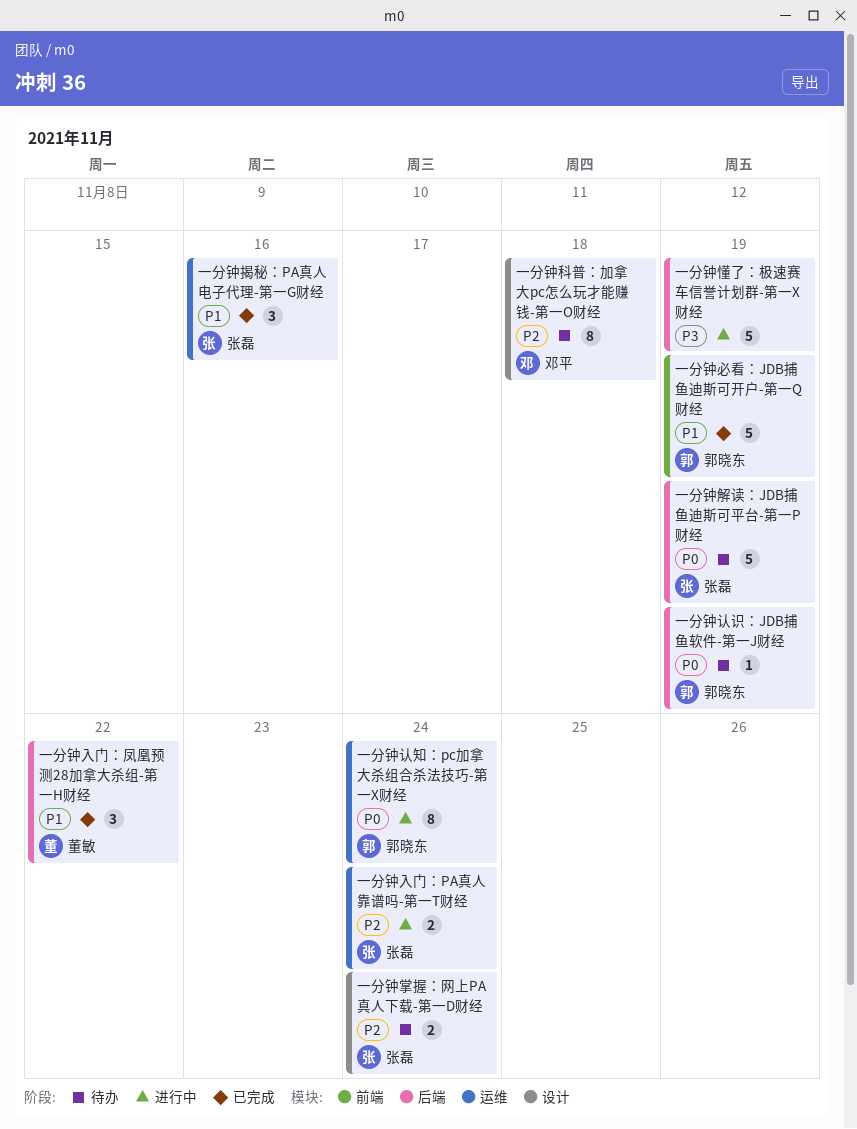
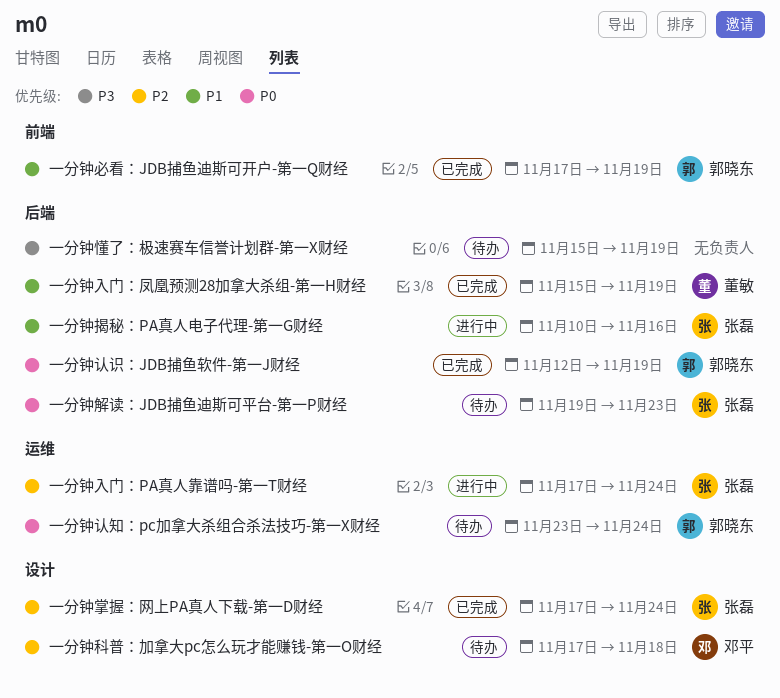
一分钟入门：凤凰预测28加拿大杀组-第一H财经, due: Nov 22 -> Nov 19
一分钟懂了：极速赛车信誉计划群-第一X财经, status: 进行中 -> 待办
一分钟掌握：网上PA真人下载-第一D财经, status: 待办 -> 已完成
一分钟揭秘：PA真人电子代理-第一G财经, status: 已完成 -> 进行中
一分钟揭秘：PA真人电子代理-第一G财经, label: 运维 -> 后端
一分钟解读：JDB捕鱼迪斯可平台-第一P财经, due: Nov 19 -> Nov 23
一分钟认知：pc加拿大杀组合杀法技巧-第一X财经, status: 进行中 -> 待办
一分钟认识：JDB捕鱼软件-第一J财经, status: 待办 -> 已完成

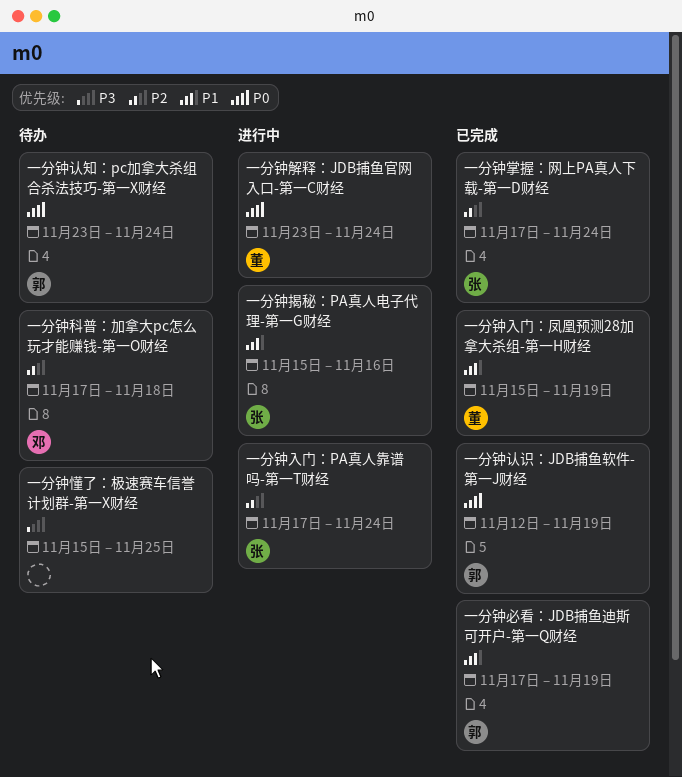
一分钟懂了：极速赛车信誉计划群-第一X财经, due: Nov 19 -> Nov 25
一分钟揭秘：PA真人电子代理-第一G财经, start: Nov 10 -> Nov 15
一分钟解读：JDB捕鱼迪斯可平台-第一P财经: present -> none
一分钟解释：JDB捕鱼官网入口-第一C财经: none -> present

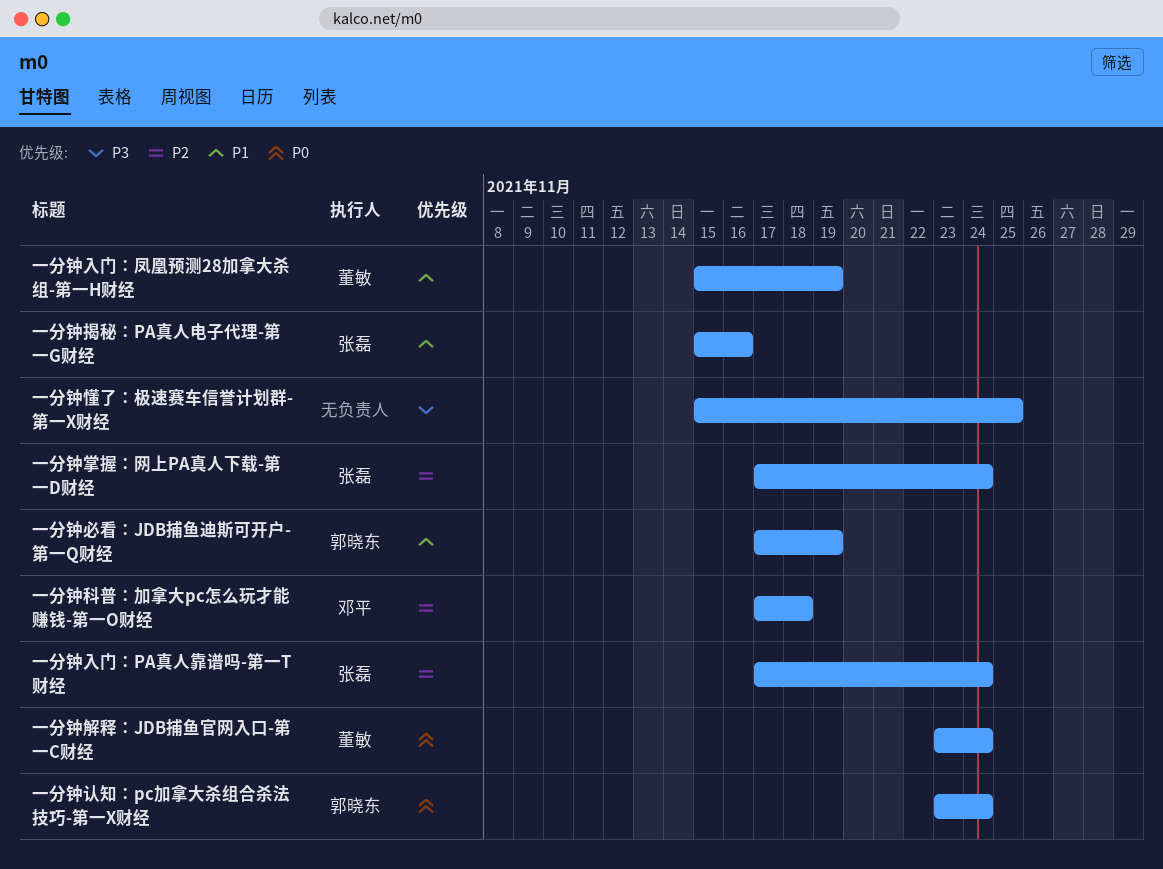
一分钟认识：JDB捕鱼软件-第一J财经: present -> none

